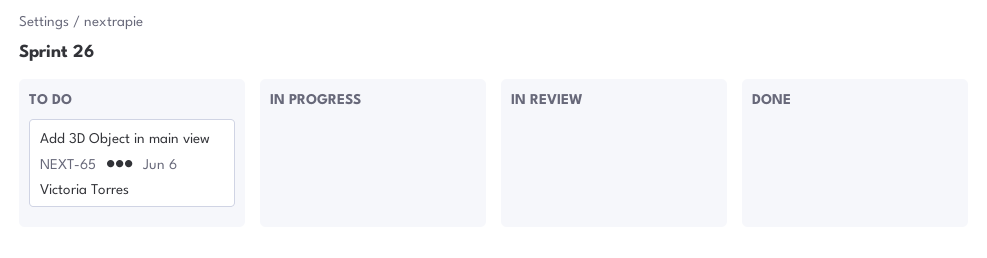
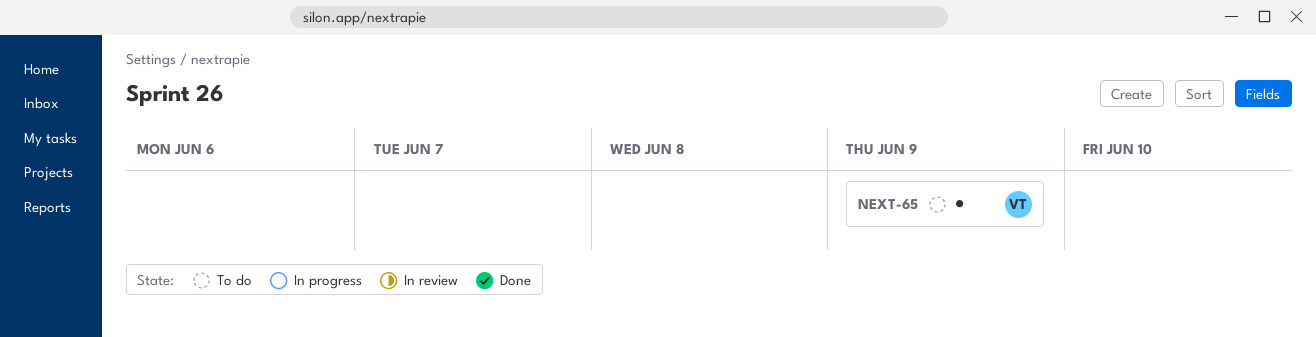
NEXT-65, estimate: 3 -> 1
NEXT-65, due: Jun 6 -> Jun 9

